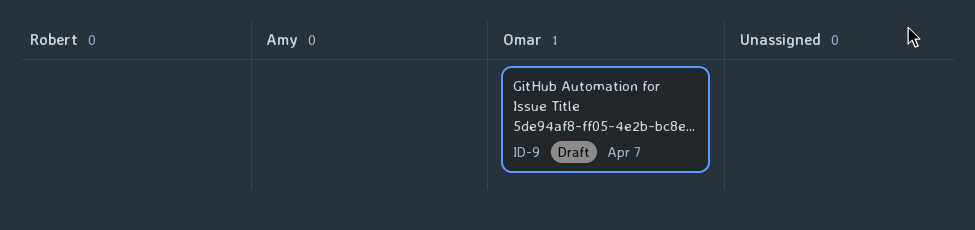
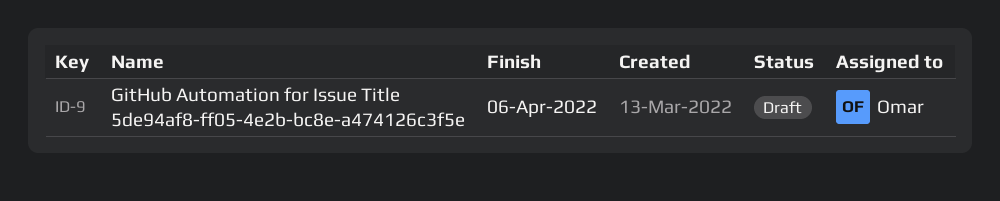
ID-9, due: Apr 7 -> Apr 6

